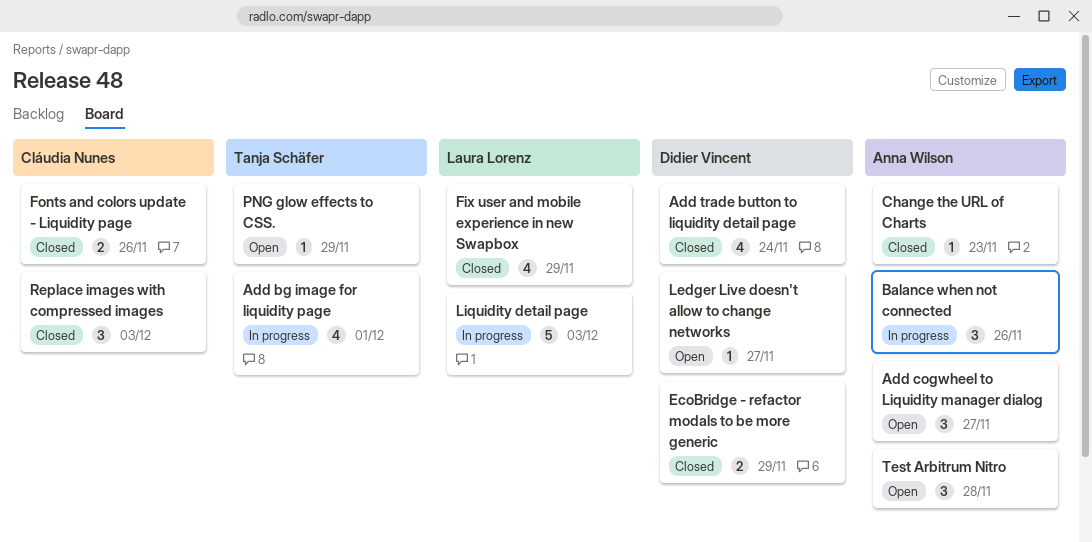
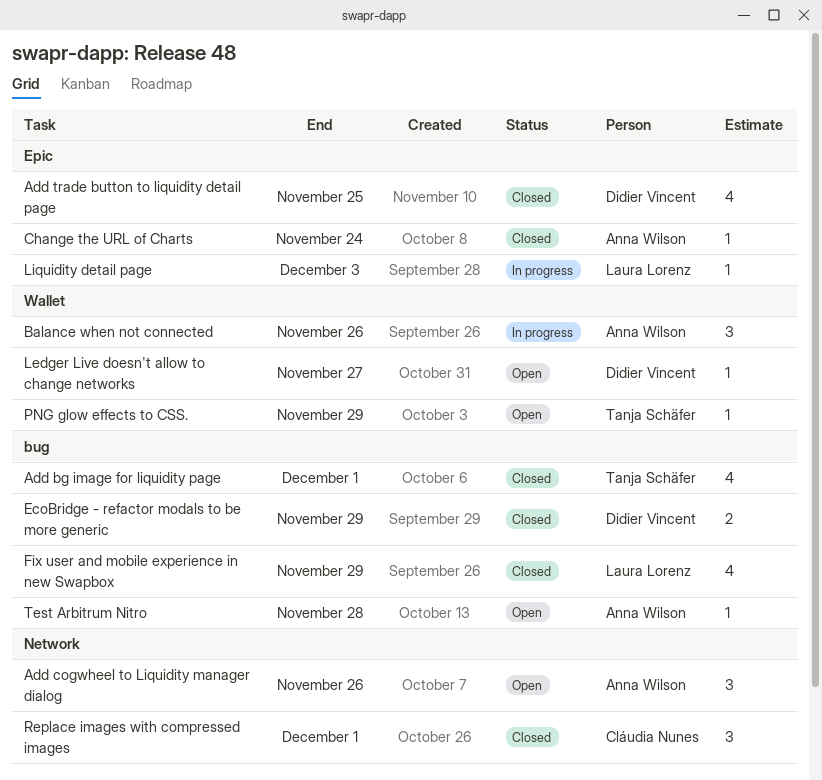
Add bg image for liquidity page, status: In progress -> Closed
Add cogwheel to Liquidity manager dialog, due: Nov 27 -> Nov 26
Add trade button to liquidity detail page, due: Nov 24 -> Nov 25
Change the URL of Charts, due: Nov 23 -> Nov 24
Fonts and colors update - Liquidity page: present -> none
Liquidity detail page, estimate: 5 -> 1
Replace images with compressed images, due: Dec 3 -> Dec 1
Test Arbitrum Nitro, estimate: 3 -> 1

